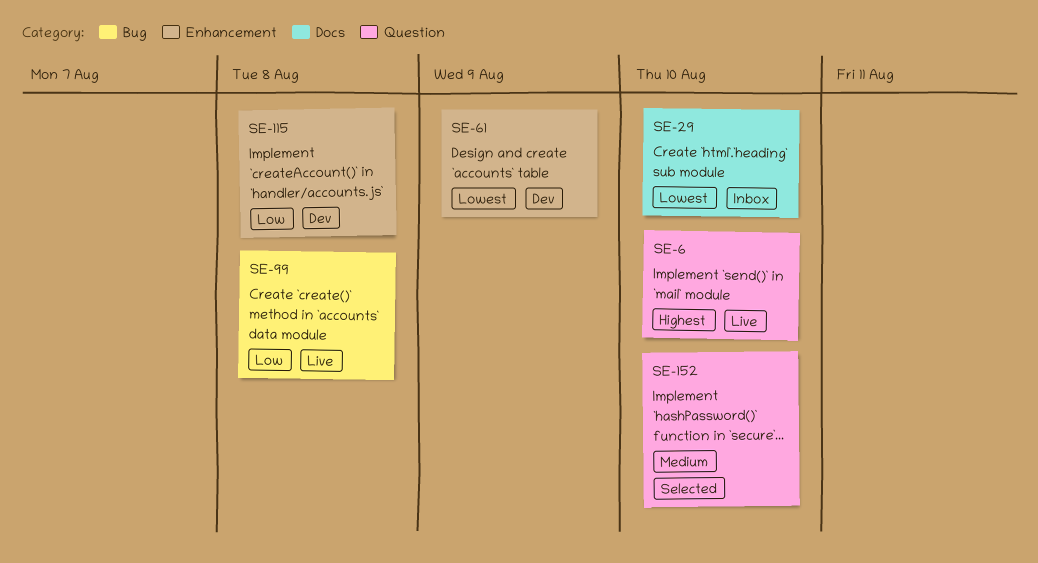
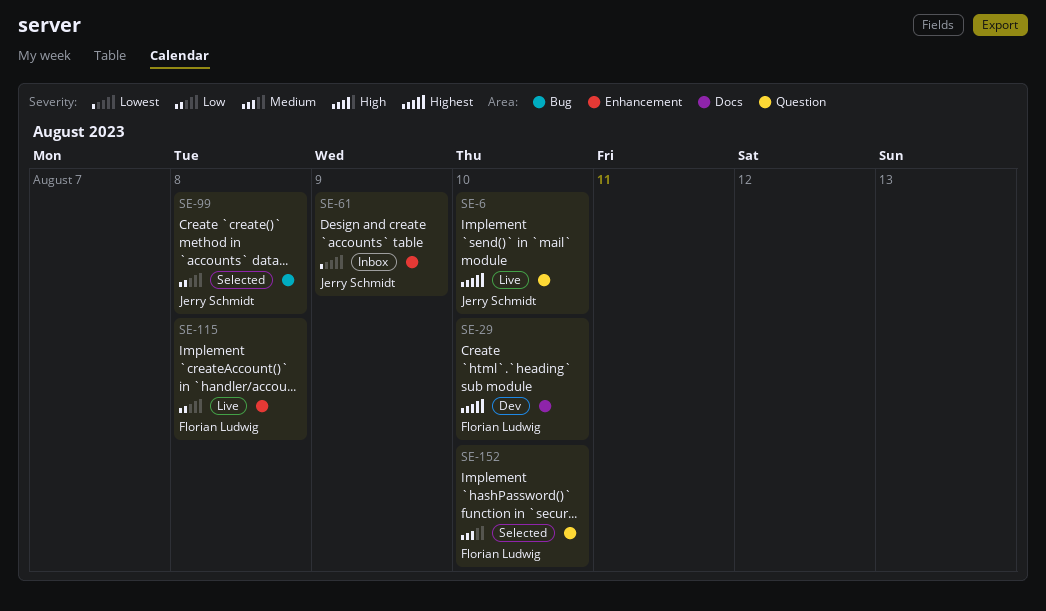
SE-29, status: Inbox -> Dev
SE-29, priority: Lowest -> Highest
SE-61, status: Dev -> Inbox
SE-99, status: Live -> Selected
SE-115, status: Dev -> Live

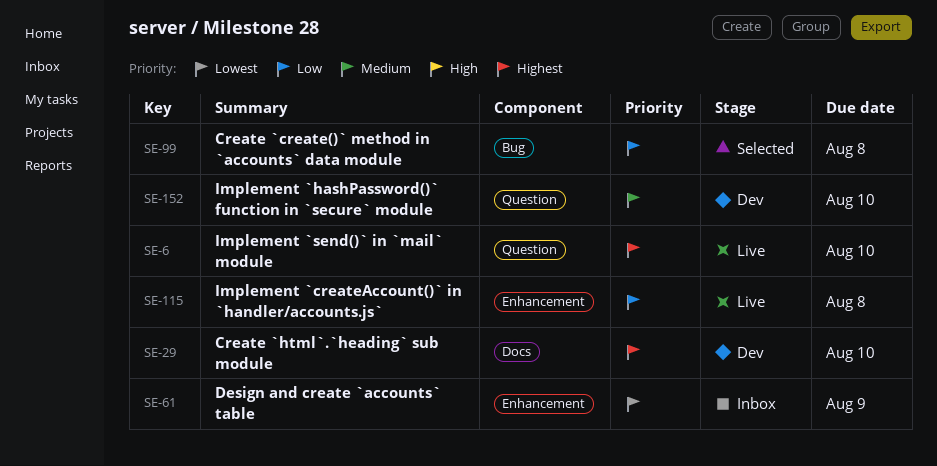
SE-152, status: Selected -> Dev

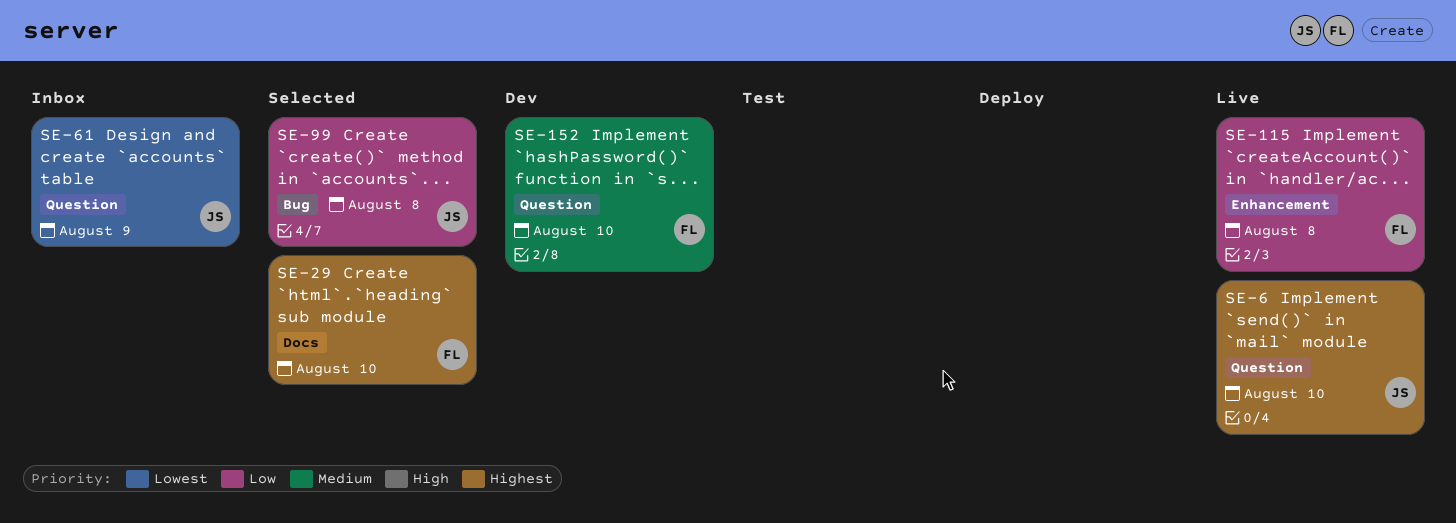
SE-29, status: Dev -> Selected
SE-61, label: Enhancement -> Question

